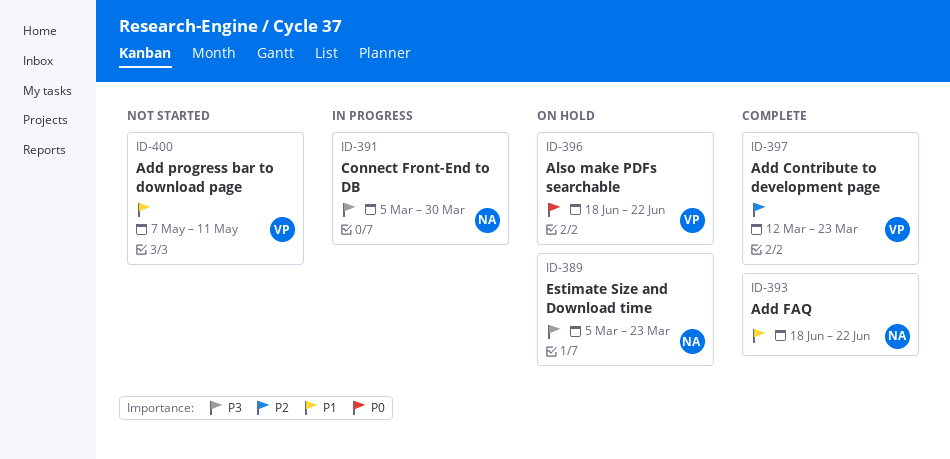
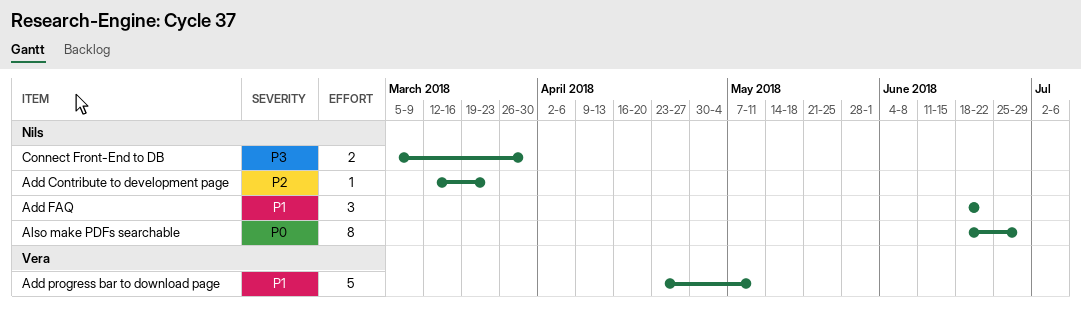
Add Contribute to development page, owner: Vera -> Nils
Add progress bar to download page, start: May 7 -> Apr 23
Also make PDFs searchable, owner: Vera -> Nils
Also make PDFs searchable, due: Jun 22 -> Jun 29
Estimate Size and Download time: present -> none

